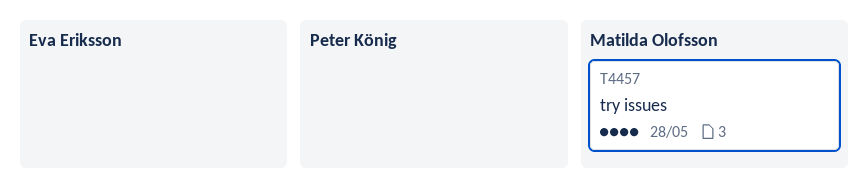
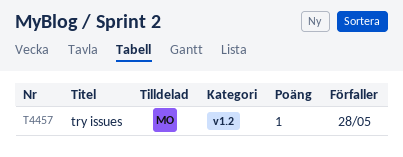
T4457, estimate: 4 -> 1

